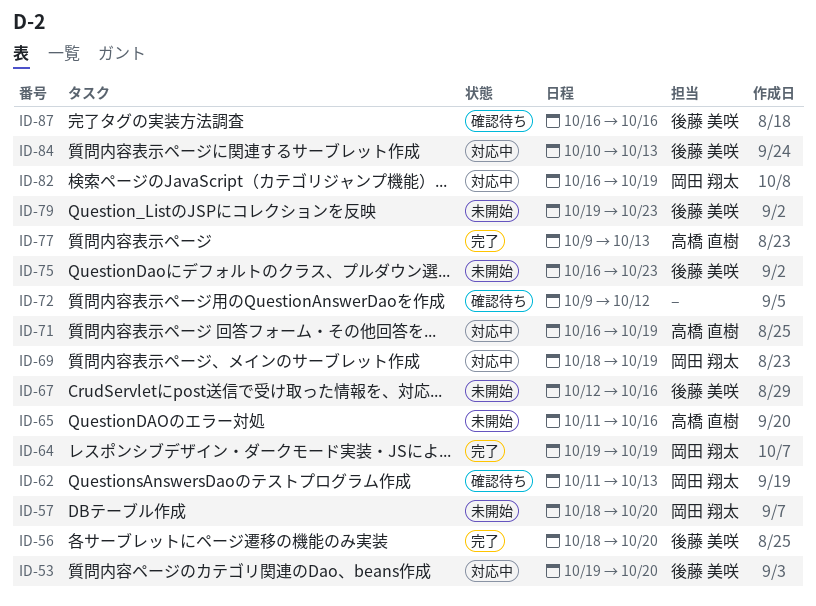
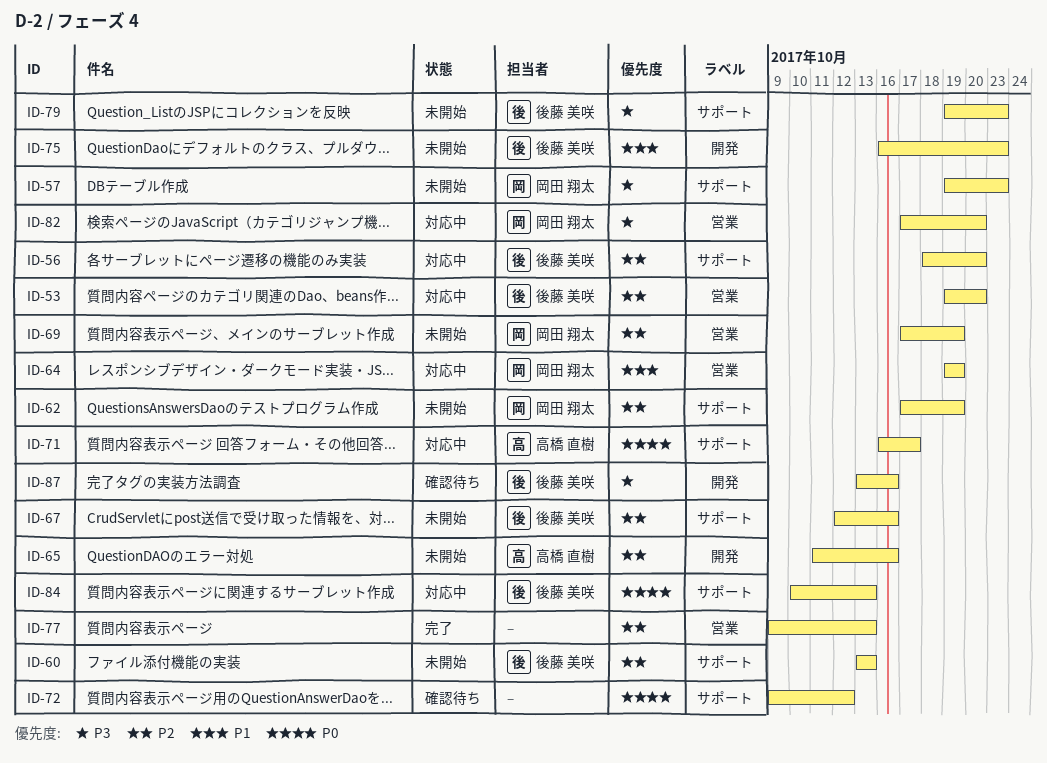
ID-56, status: 完了 -> 対応中
ID-57, start: Oct 18 -> Oct 19
ID-57, due: Oct 20 -> Oct 23
ID-60: none -> present
ID-62, status: 確認待ち -> 未開始
ID-62, start: Oct 11 -> Oct 17
ID-62, due: Oct 13 -> Oct 19
ID-64, status: 完了 -> 対応中
ID-69, status: 対応中 -> 未開始
ID-69, start: Oct 18 -> Oct 17
ID-71, due: Oct 19 -> Oct 17
ID-77, owner: 高橋 直樹 -> none
ID-82, start: Oct 16 -> Oct 17
ID-82, due: Oct 19 -> Oct 20
ID-87, start: Oct 16 -> Oct 13

